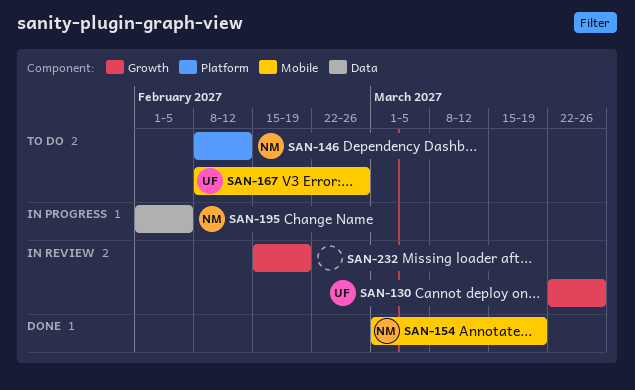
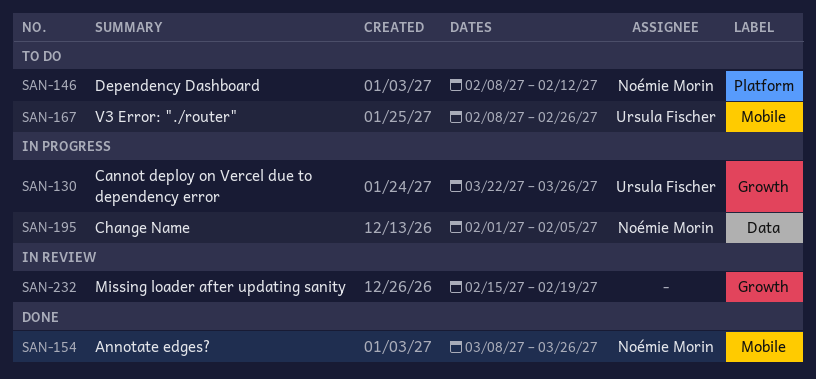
SAN-130, status: In review -> In progress
SAN-154, start: Mar 1 -> Mar 8
SAN-154, due: Mar 19 -> Mar 26

